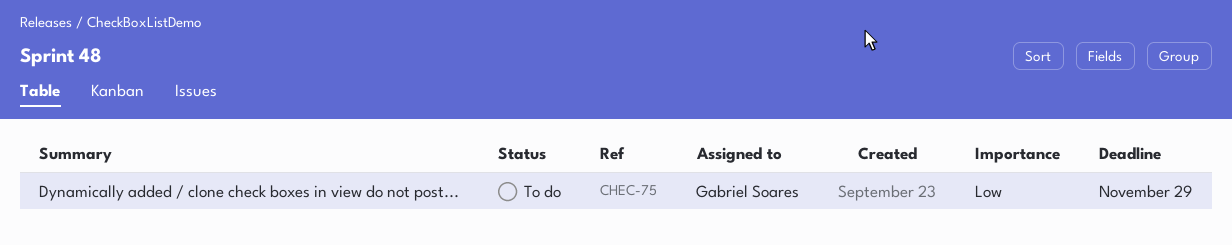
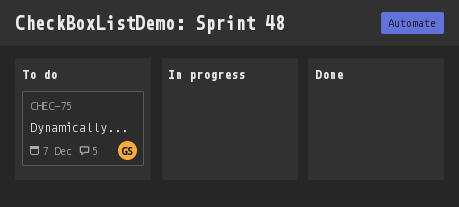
CHEC-75, due: Nov 29 -> Dec 7

